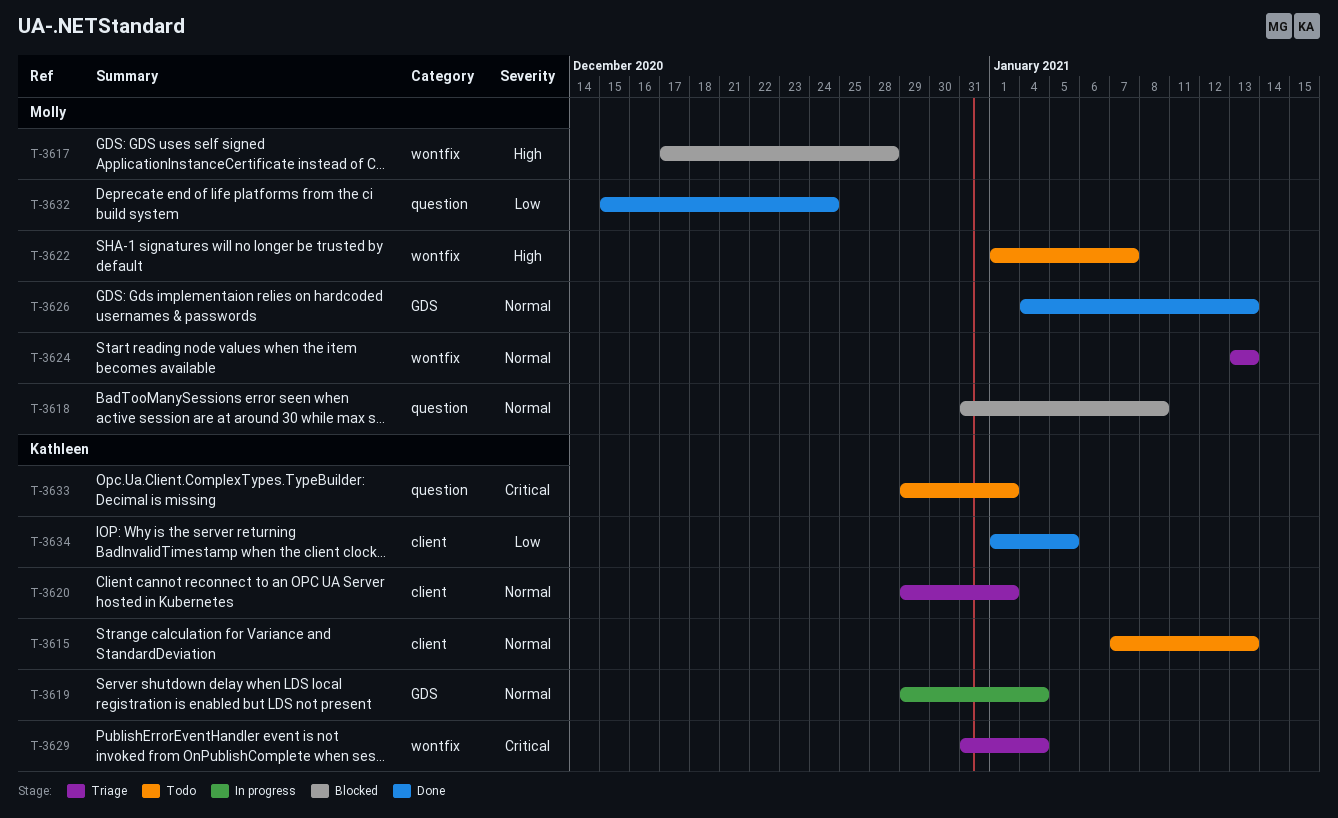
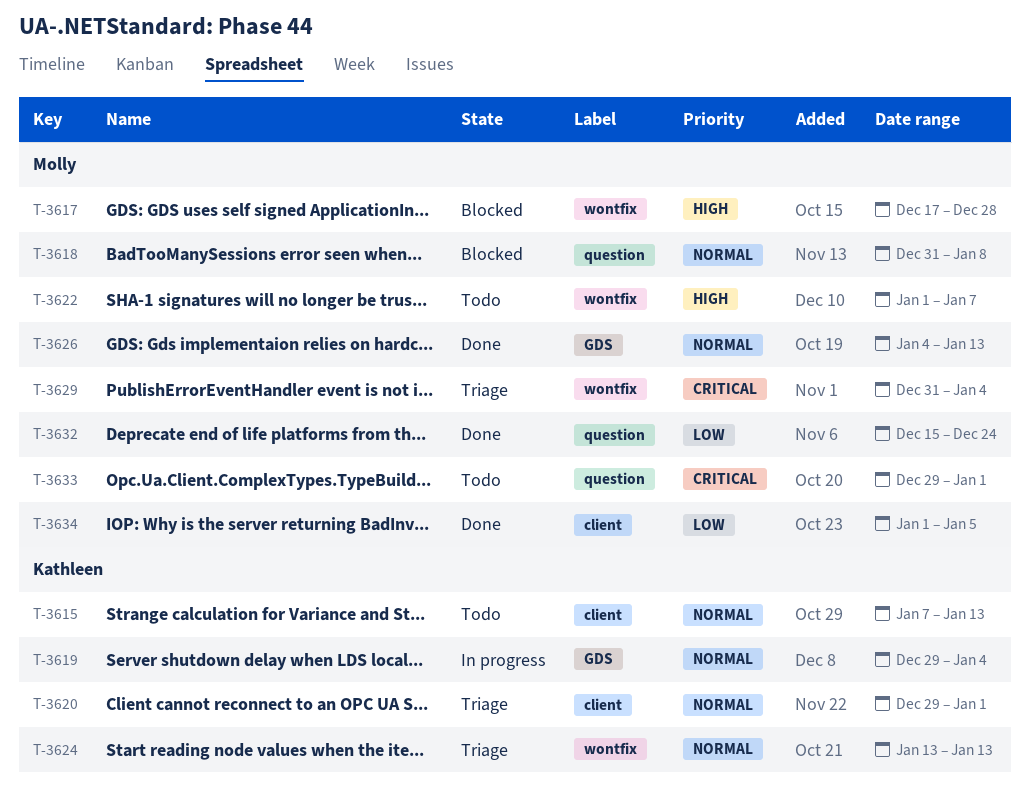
T-3624, owner: Molly -> Kathleen
T-3629, owner: Kathleen -> Molly
T-3633, owner: Kathleen -> Molly
T-3634, owner: Kathleen -> Molly

